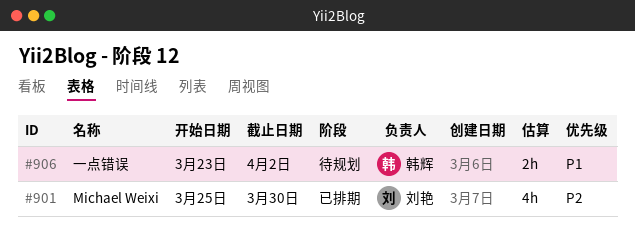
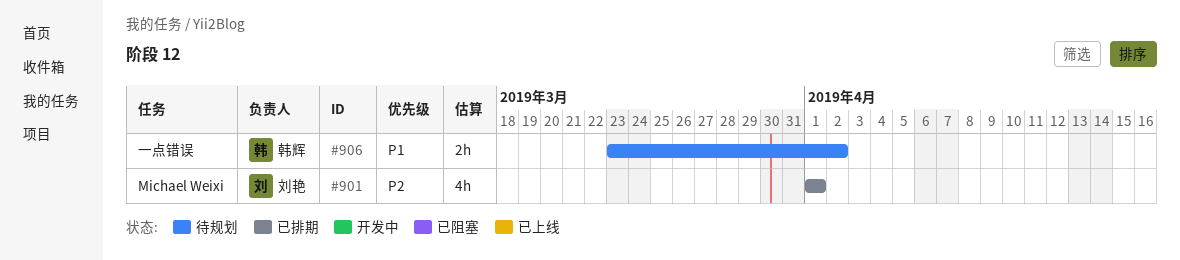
#901, start: Mar 25 -> Apr 1
#901, due: Mar 30 -> Apr 1

